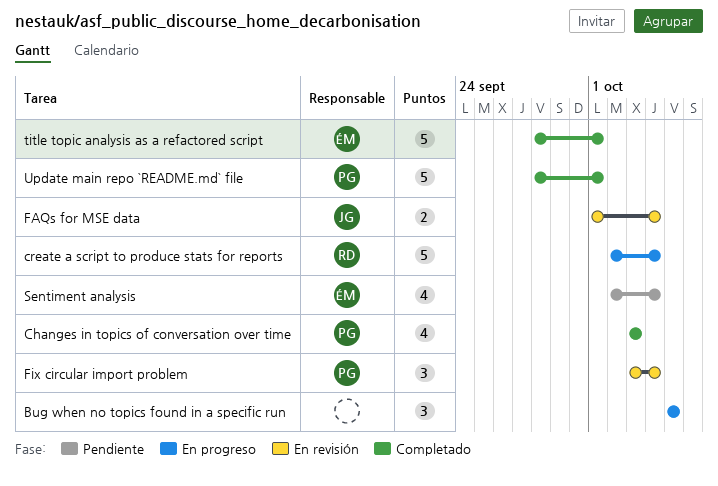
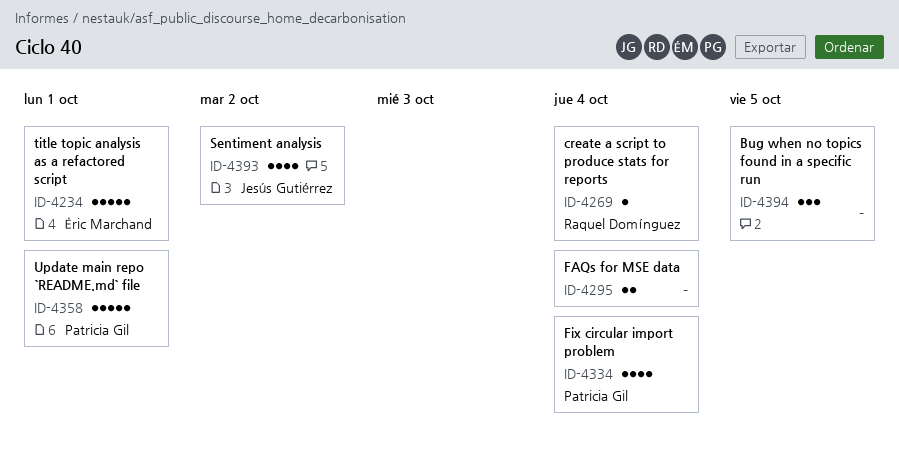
Changes in topics of conversation over time: present -> none
create a script to produce stats for reports, estimate: 5 -> 1
FAQs for MSE data, owner: Jesús Gutiérrez -> none
Fix circular import problem, estimate: 3 -> 4
Sentiment analysis, owner: Éric Marchand -> Jesús Gutiérrez
Sentiment analysis, due: Oct 4 -> Oct 2

